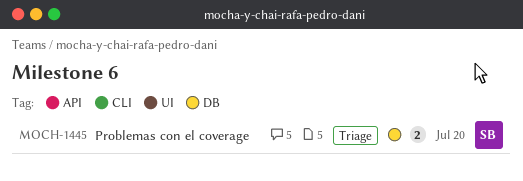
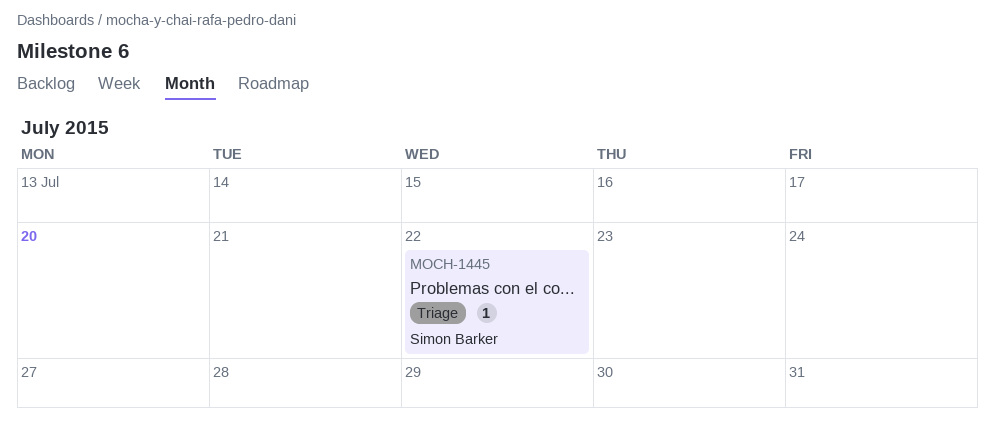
MOCH-1445, estimate: 2 -> 1
MOCH-1445, due: Jul 20 -> Jul 22

